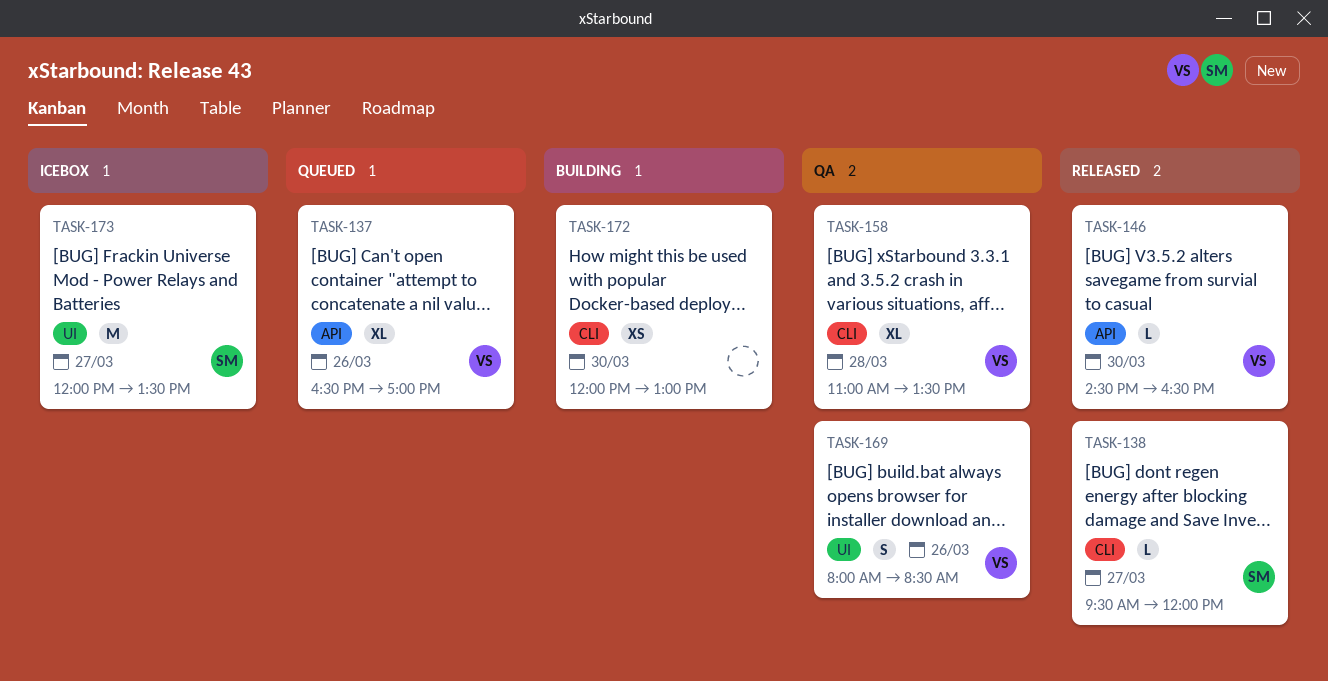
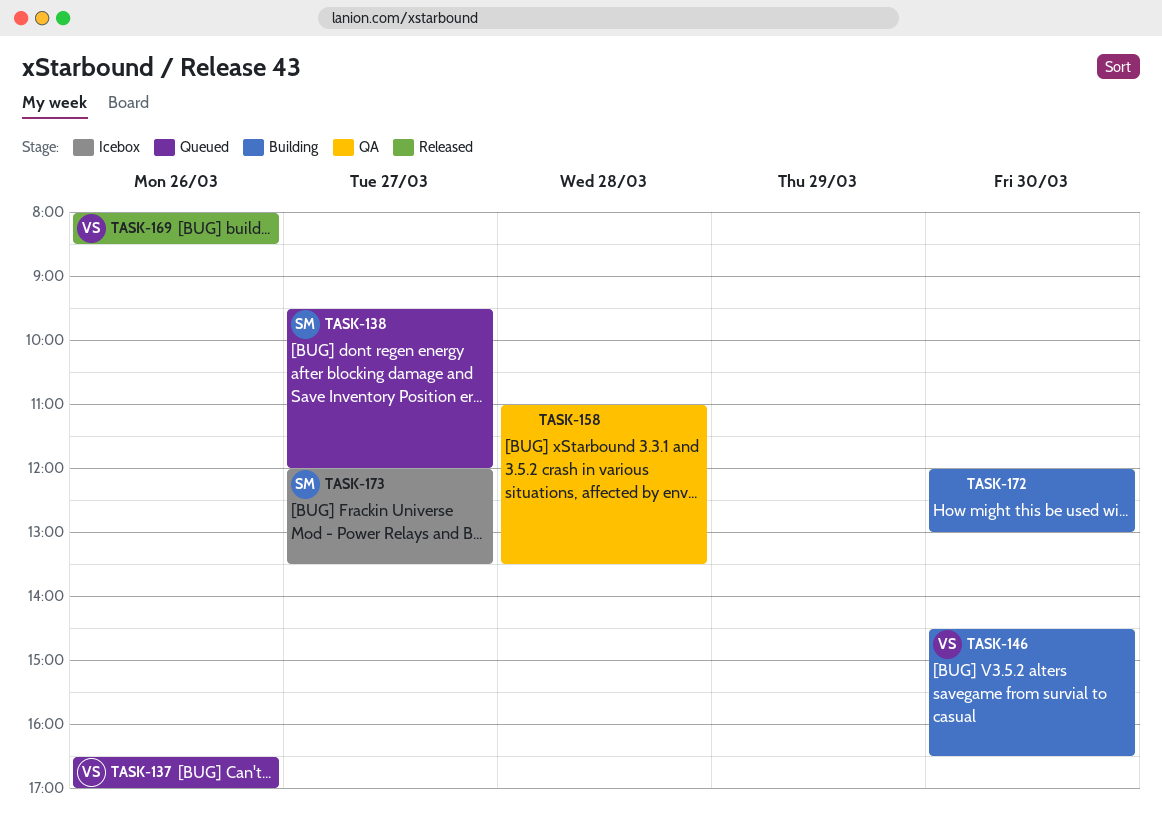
TASK-138, status: Released -> Queued
TASK-146, status: Released -> Building
TASK-158, owner: VS -> none
TASK-169, status: QA -> Released

